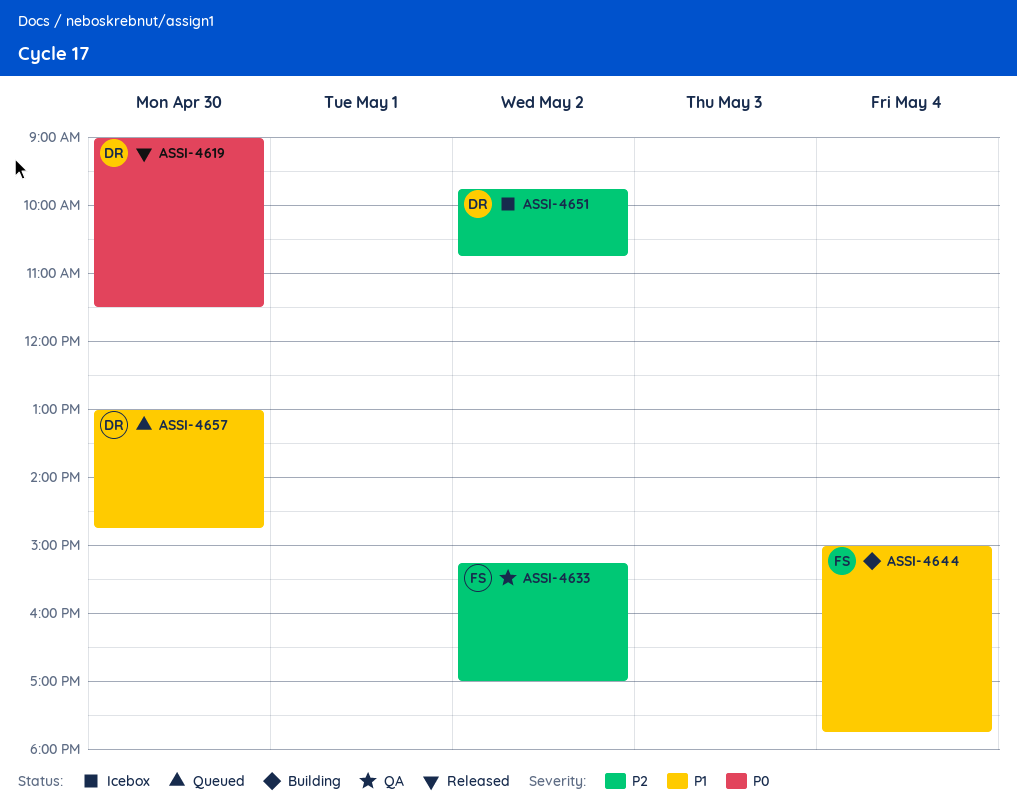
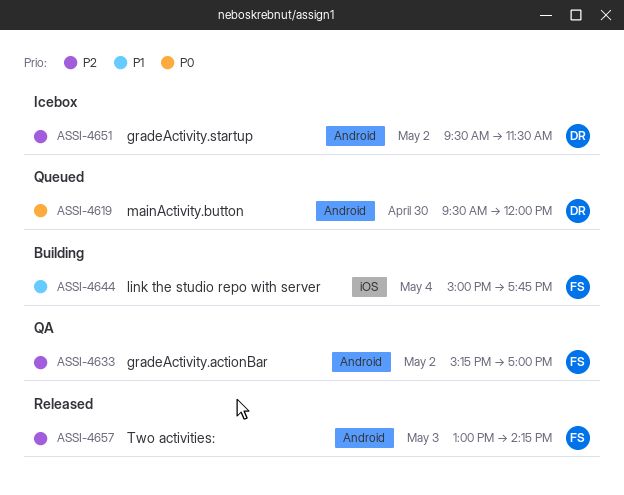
ASSI-4619, status: Released -> Queued
ASSI-4619, begins: 09:00 -> 09:30
ASSI-4619, ends: 11:30 -> 12:00
ASSI-4651, begins: 09:45 -> 09:30
ASSI-4651, ends: 10:45 -> 11:30
ASSI-4657, status: Queued -> Released
ASSI-4657, owner: DR -> FS
ASSI-4657, priority: P1 -> P2
ASSI-4657, day: Apr 30 -> May 3
ASSI-4657, ends: 14:45 -> 14:15

